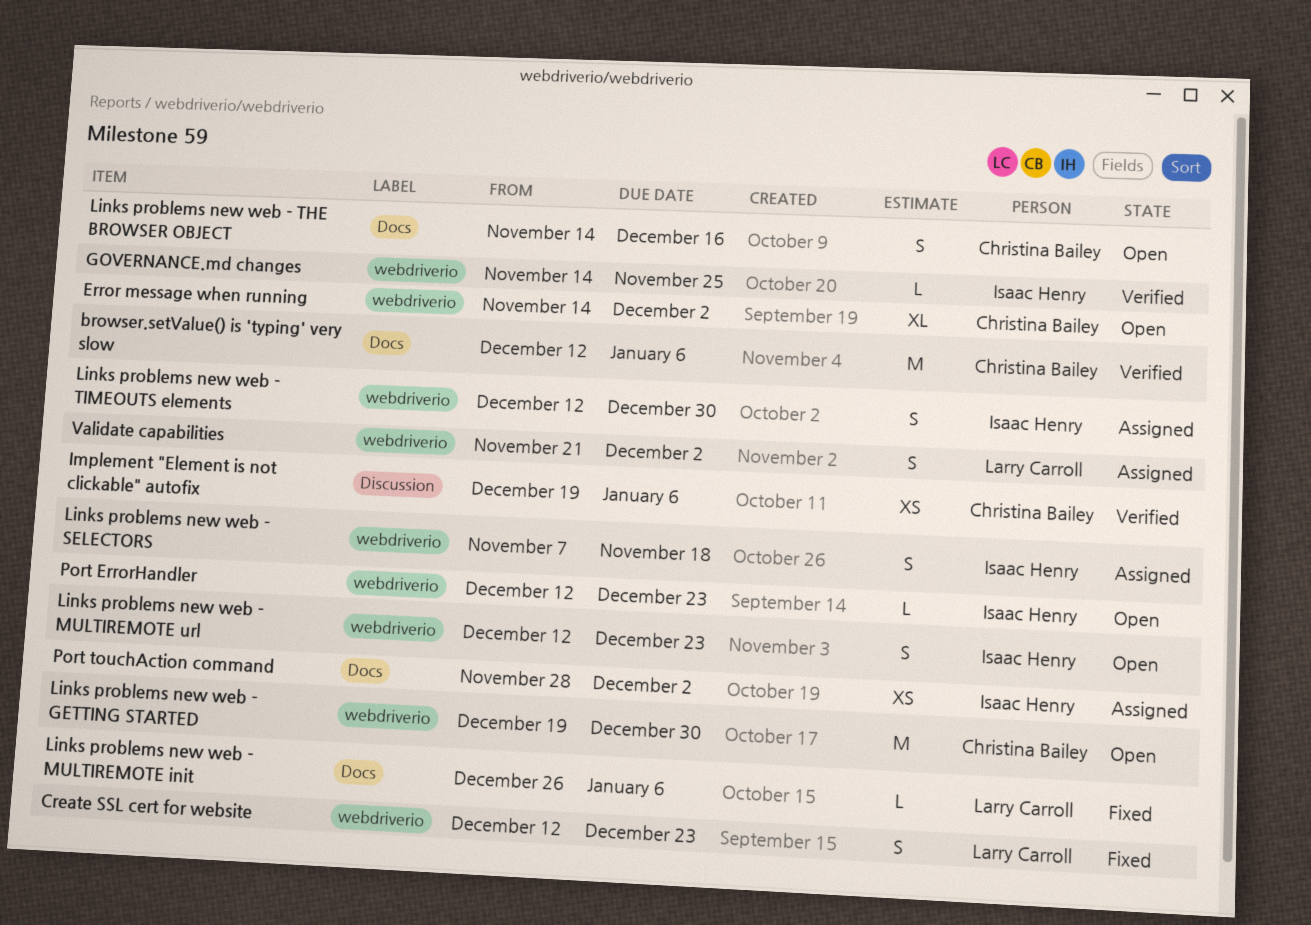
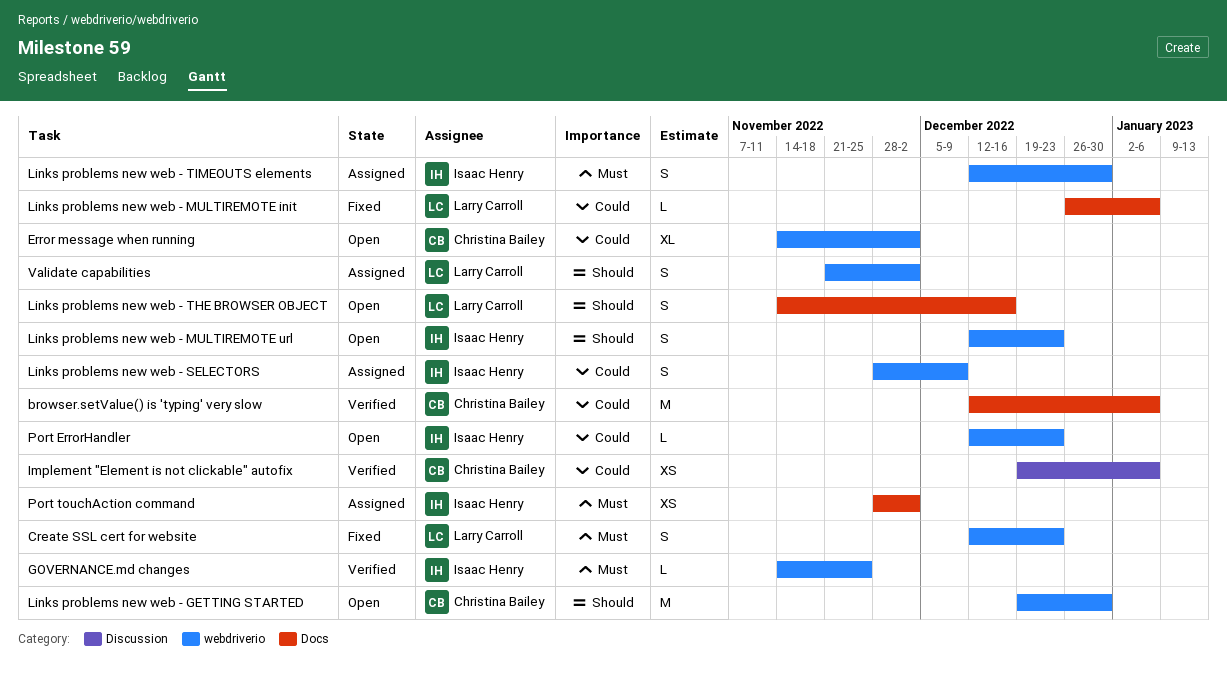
Links problems new web - SELECTORS, start: Nov 7 -> Nov 28
Links problems new web - SELECTORS, due: Nov 18 -> Dec 9
Links problems new web - THE BROWSER OBJECT, owner: Christina Bailey -> Larry Carroll

